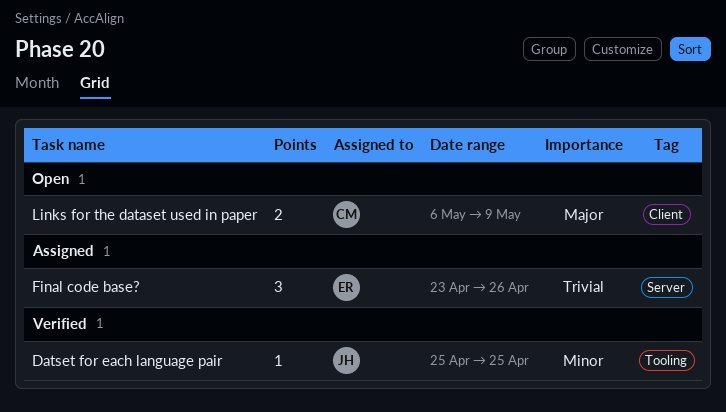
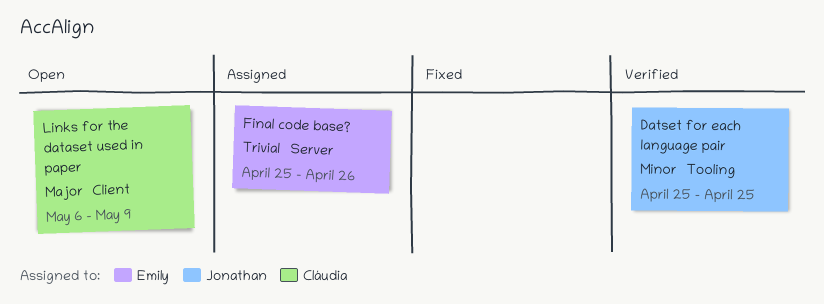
Final code base?, start: Apr 23 -> Apr 25

